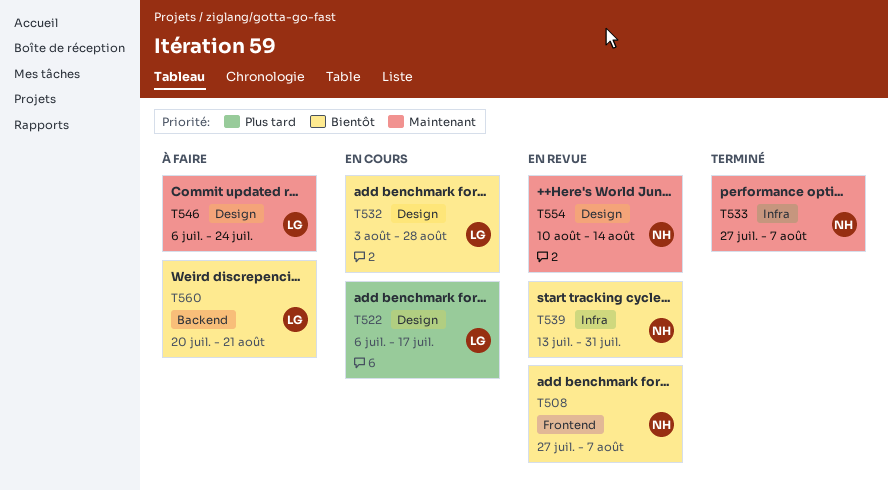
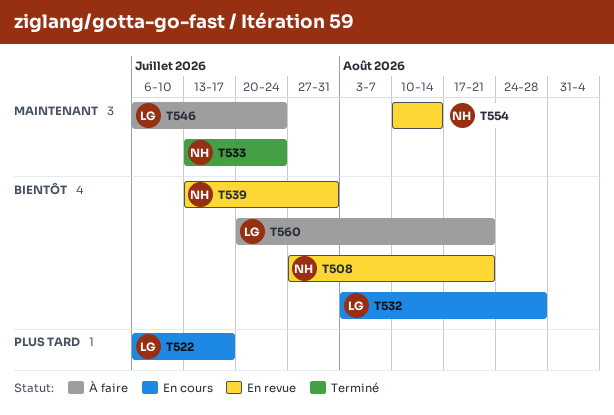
T508, due: Aug 7 -> Aug 21
T533, start: Jul 27 -> Jul 13
T533, due: Aug 7 -> Jul 24

